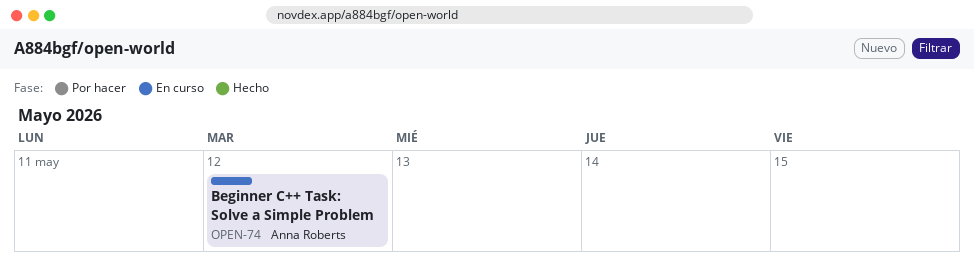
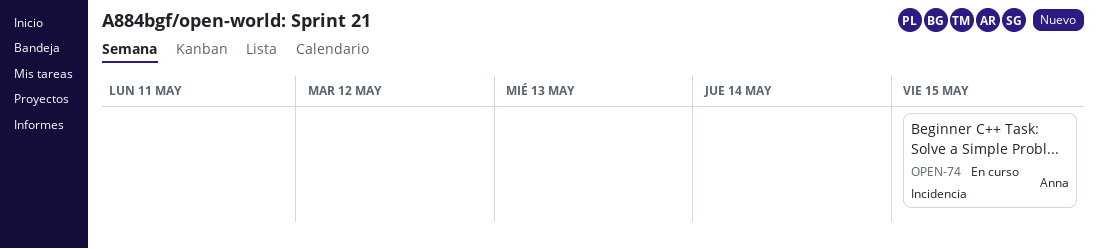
OPEN-74, due: May 12 -> May 15

